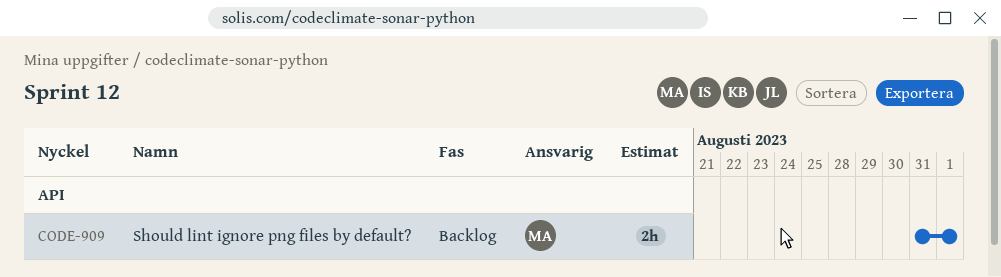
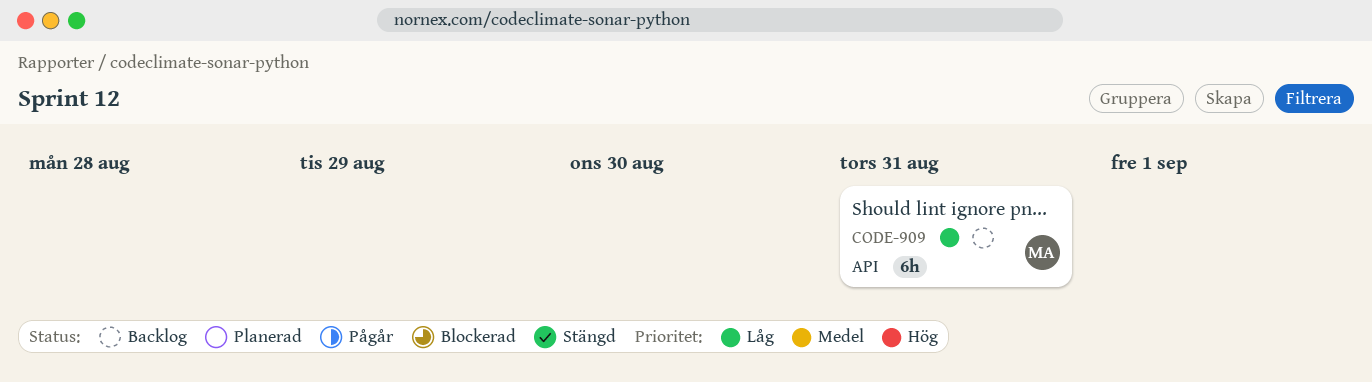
CODE-909, estimate: 2h -> 6h
CODE-909, due: Sep 1 -> Aug 31

